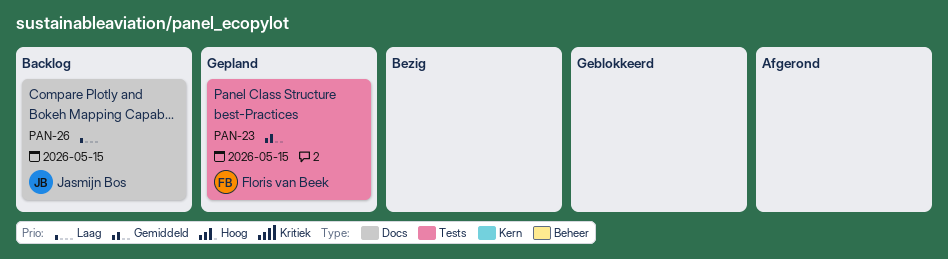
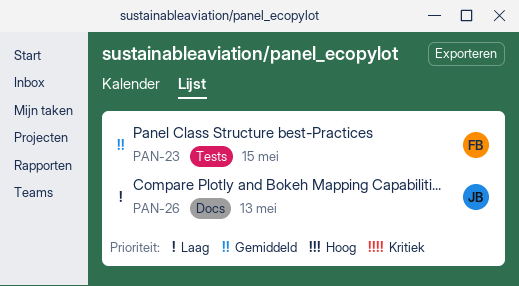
PAN-26, due: May 15 -> May 13

